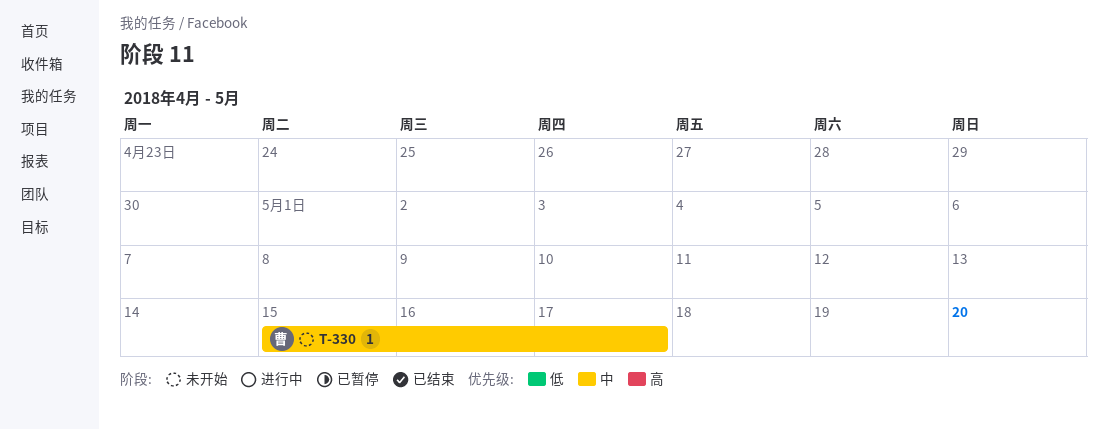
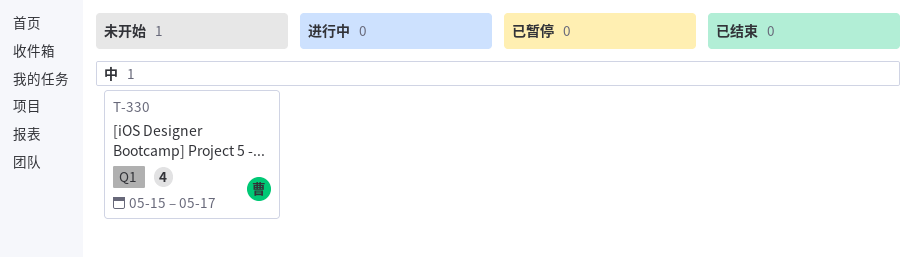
T-330, estimate: 1 -> 4

